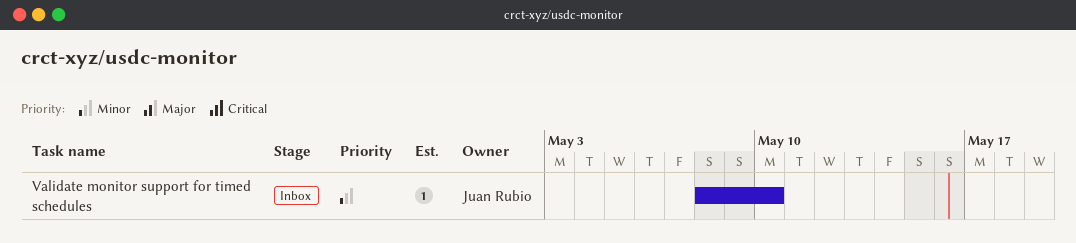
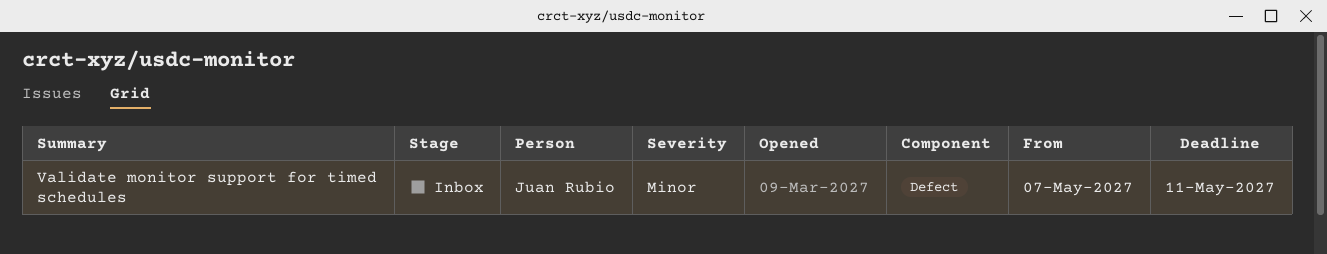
Validate monitor support for timed schedules, start: May 8 -> May 7
Validate monitor support for timed schedules, due: May 10 -> May 11

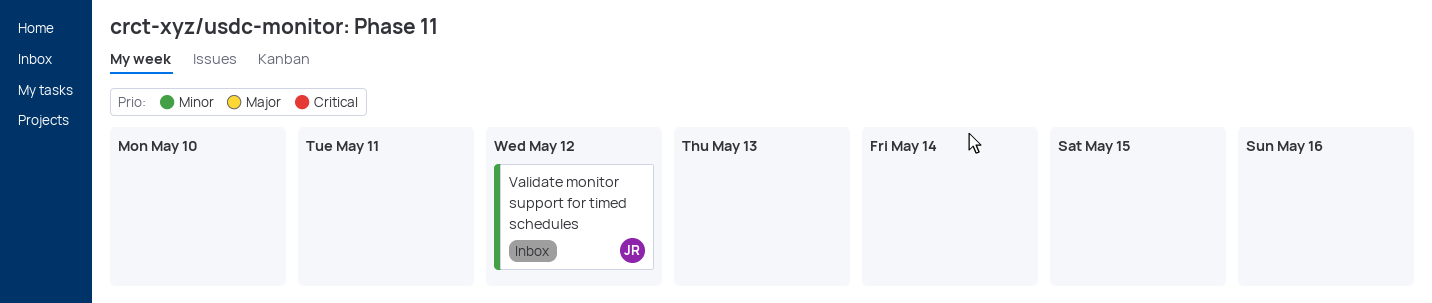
Validate monitor support for timed schedules, due: May 11 -> May 12

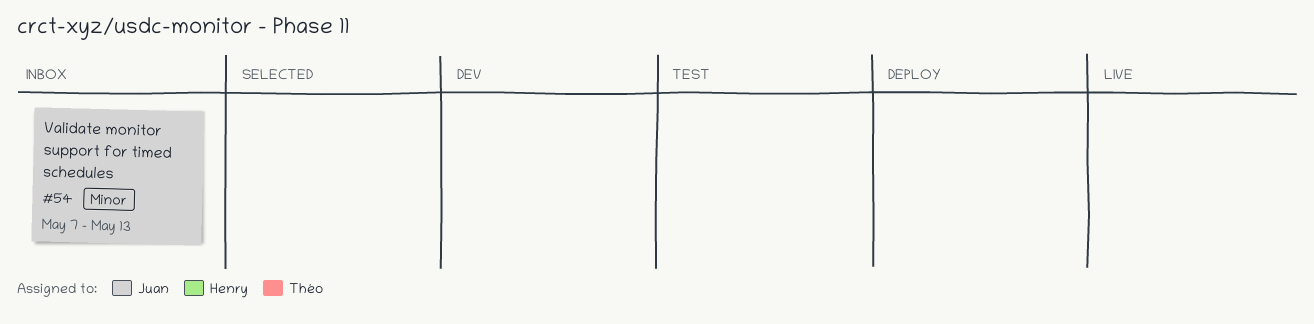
Validate monitor support for timed schedules, due: May 12 -> May 13

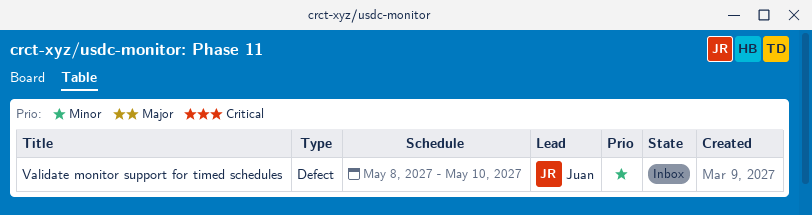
Validate monitor support for timed schedules, start: May 7 -> May 8
Validate monitor support for timed schedules, due: May 13 -> May 10

